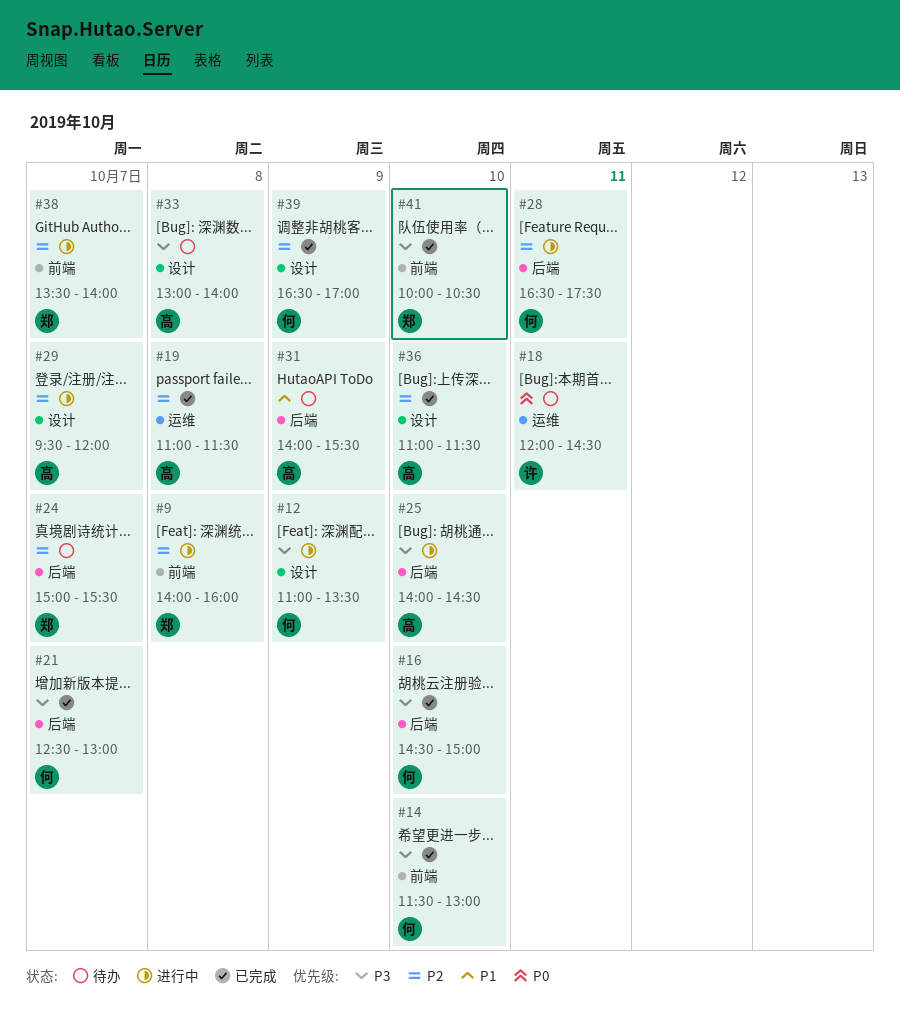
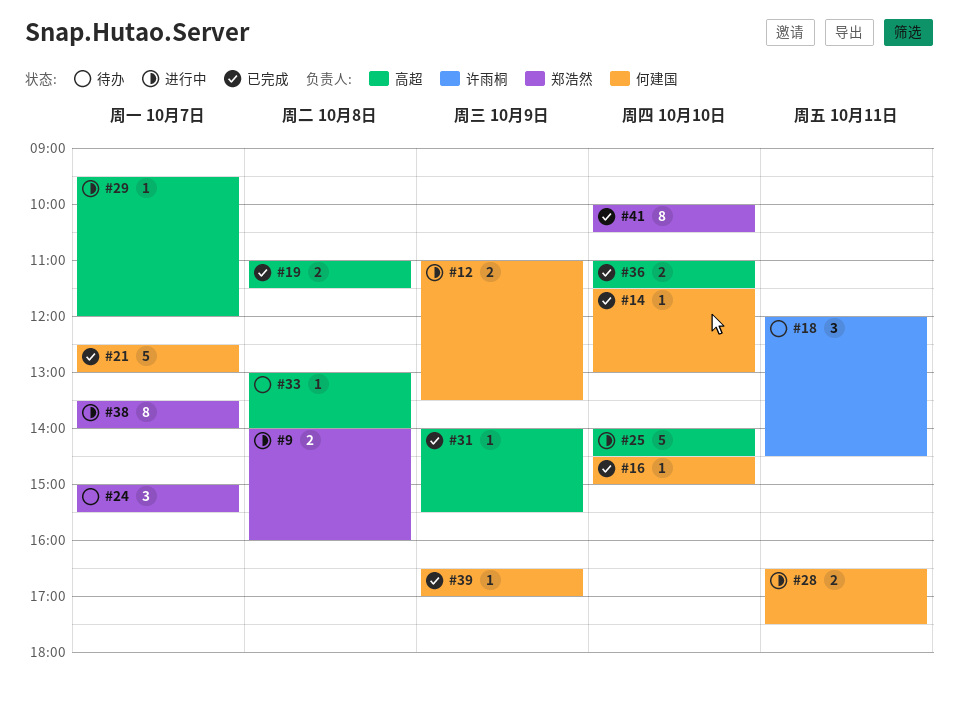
#31, status: 待办 -> 已完成

